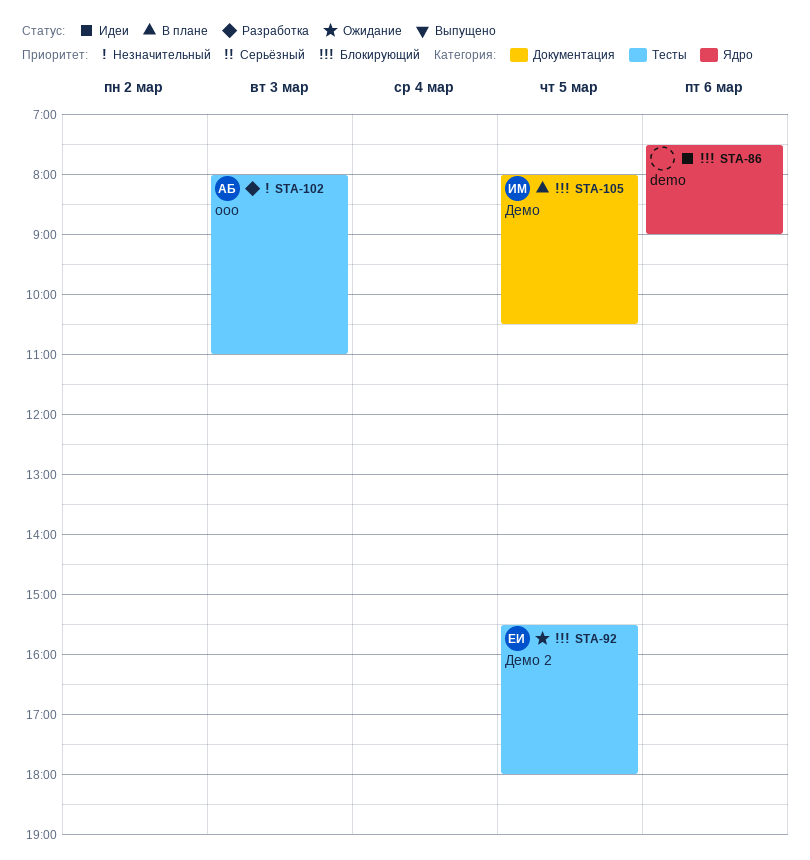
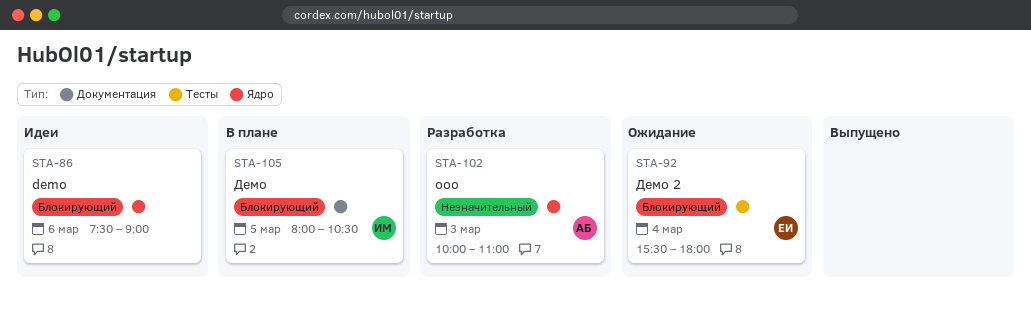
STA-92, day: Mar 5 -> Mar 4
STA-102, label: Тесты -> Ядро
STA-102, begins: 08:00 -> 10:00

